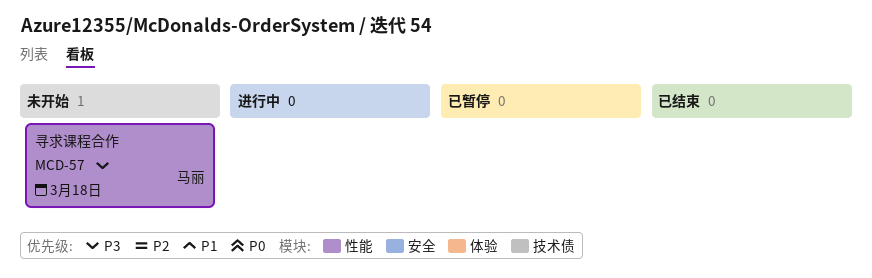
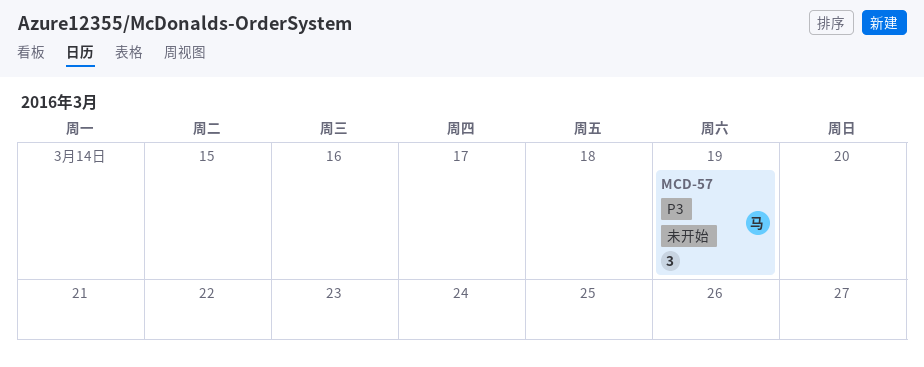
MCD-57, due: Mar 18 -> Mar 19

